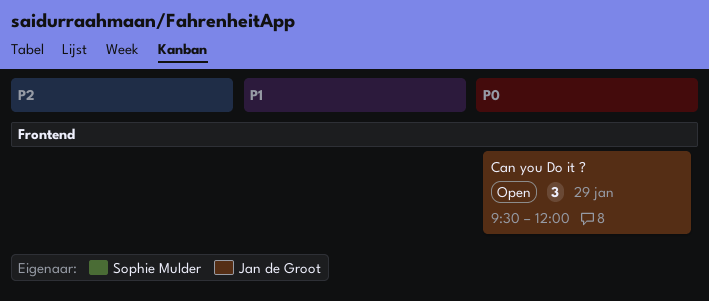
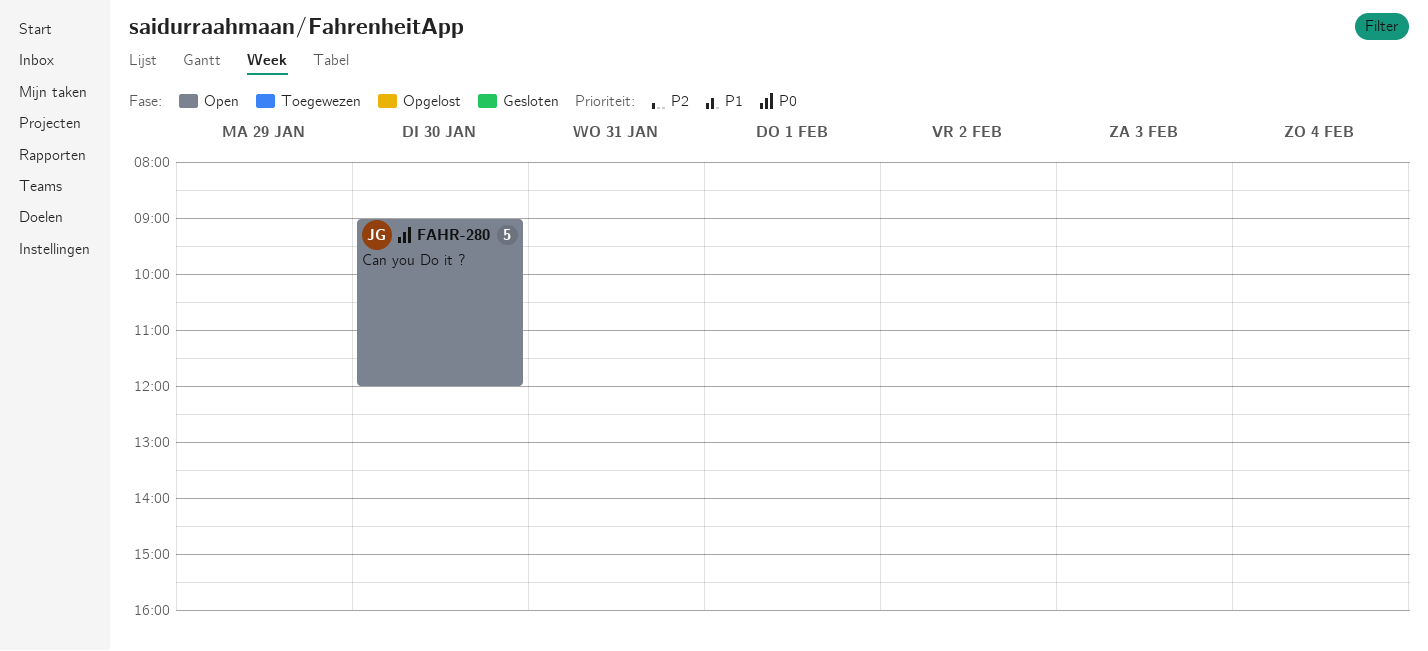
Can you Do it ?, estimate: 3 -> 5
Can you Do it ?, day: Jan 29 -> Jan 30
Can you Do it ?, begins: 09:30 -> 09:00

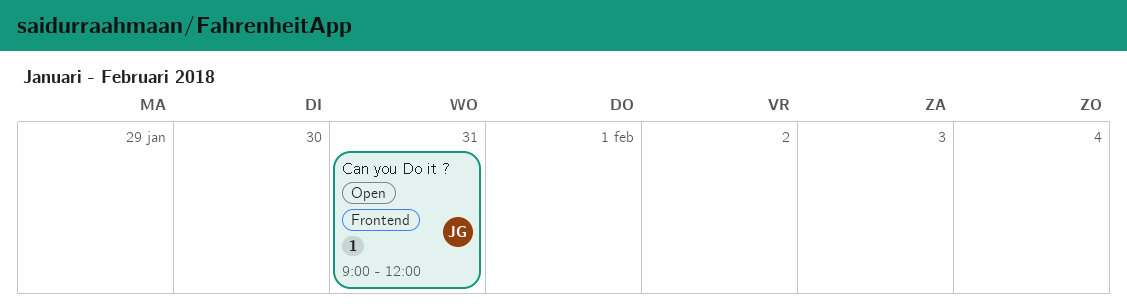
Can you Do it ?, estimate: 5 -> 1
Can you Do it ?, day: Jan 30 -> Jan 31

